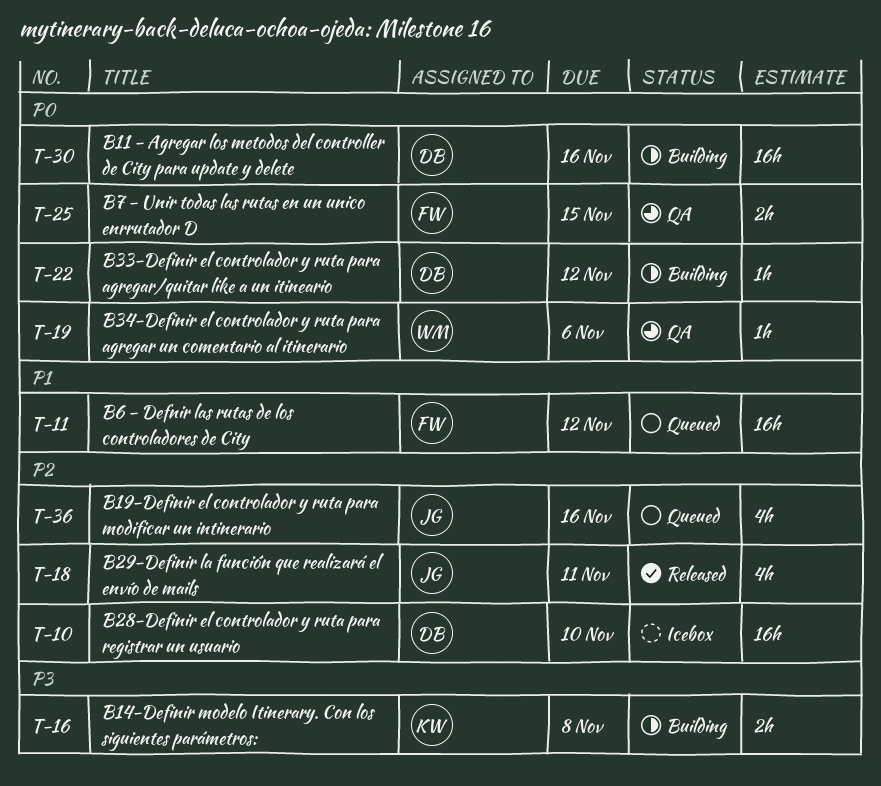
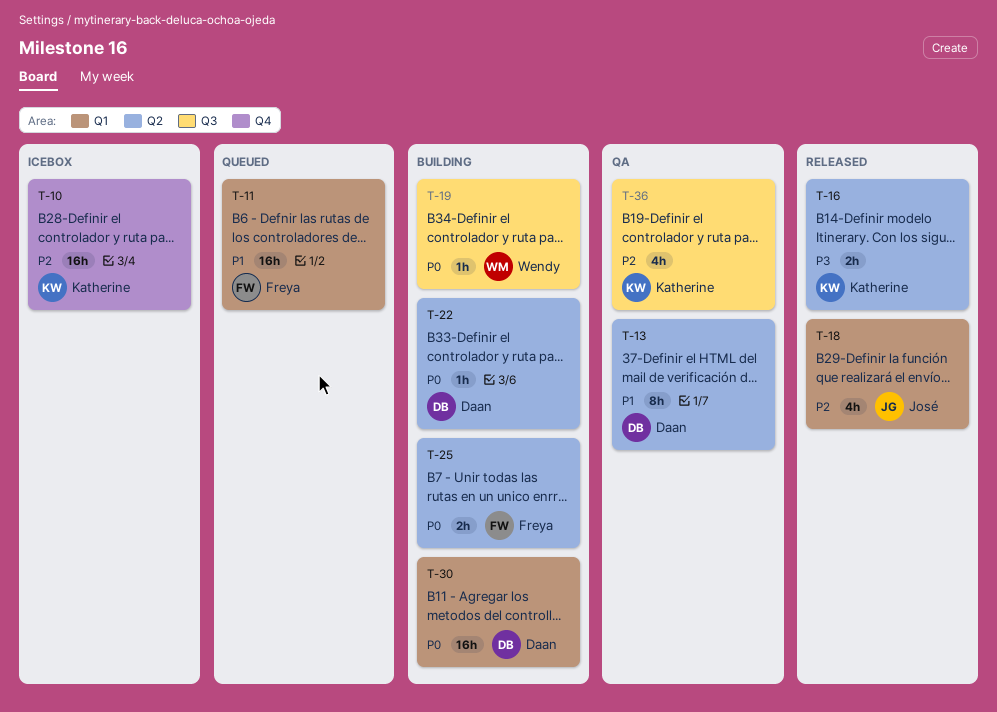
T-10, owner: Daan -> Katherine
T-13: none -> present
T-16, status: Building -> Released
T-19, status: QA -> Building
T-25, status: QA -> Building
T-36, status: Queued -> QA
T-36, owner: José -> Katherine

